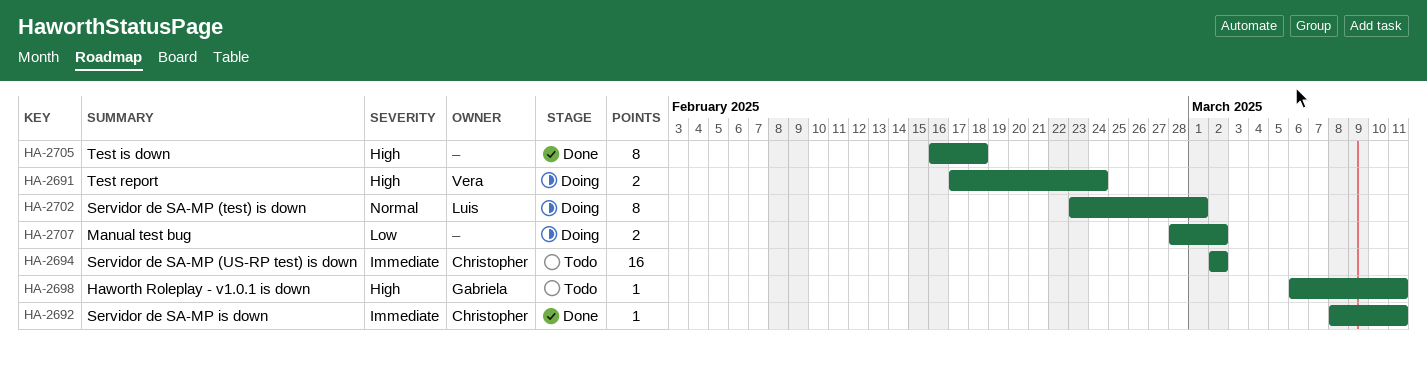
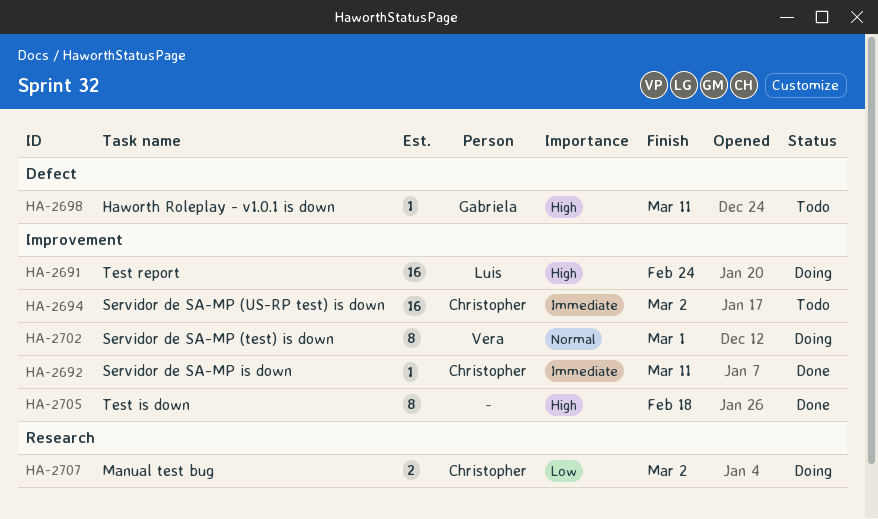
HA-2691, owner: Vera -> Luis
HA-2691, estimate: 2 -> 16
HA-2702, owner: Luis -> Vera
HA-2707, owner: none -> Christopher

